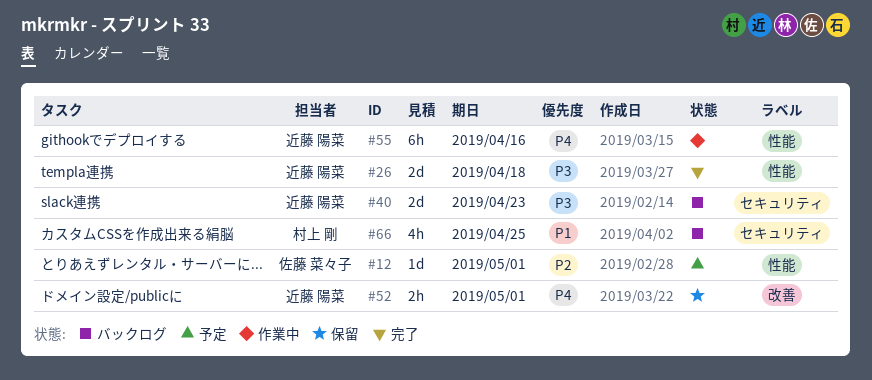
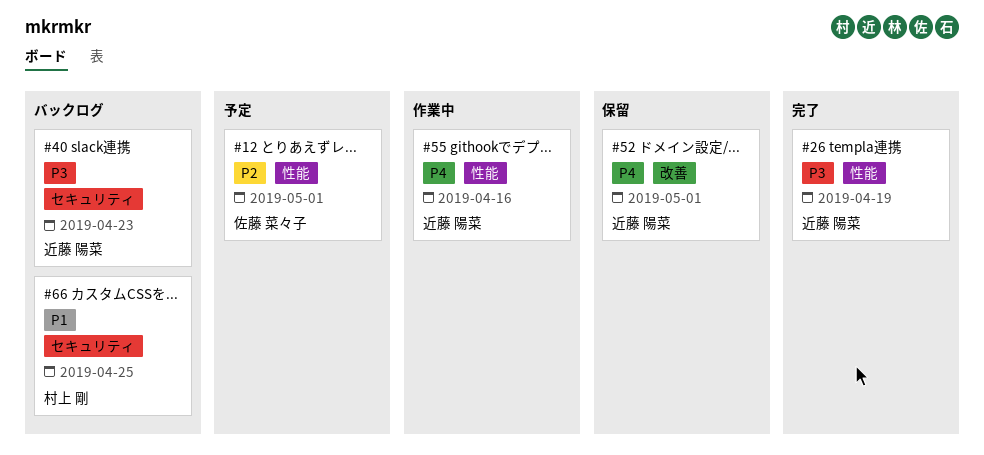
#26, due: Apr 18 -> Apr 19

